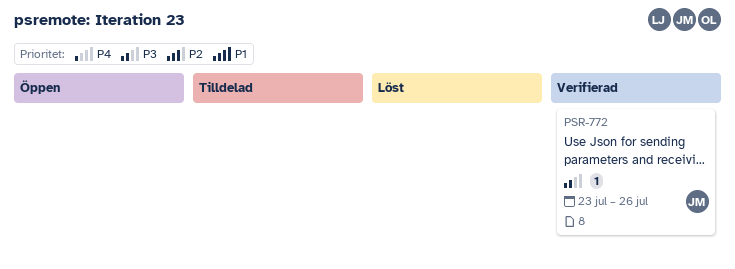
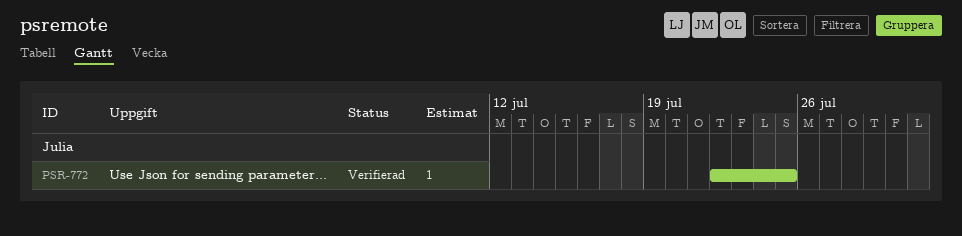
PSR-772, start: Jul 23 -> Jul 22
PSR-772, due: Jul 26 -> Jul 25

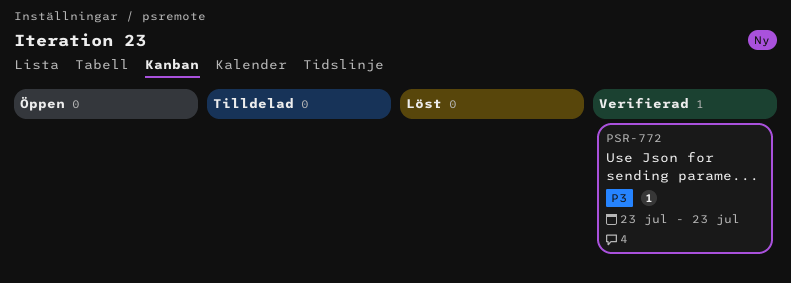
PSR-772, start: Jul 22 -> Jul 23
PSR-772, due: Jul 25 -> Jul 23

